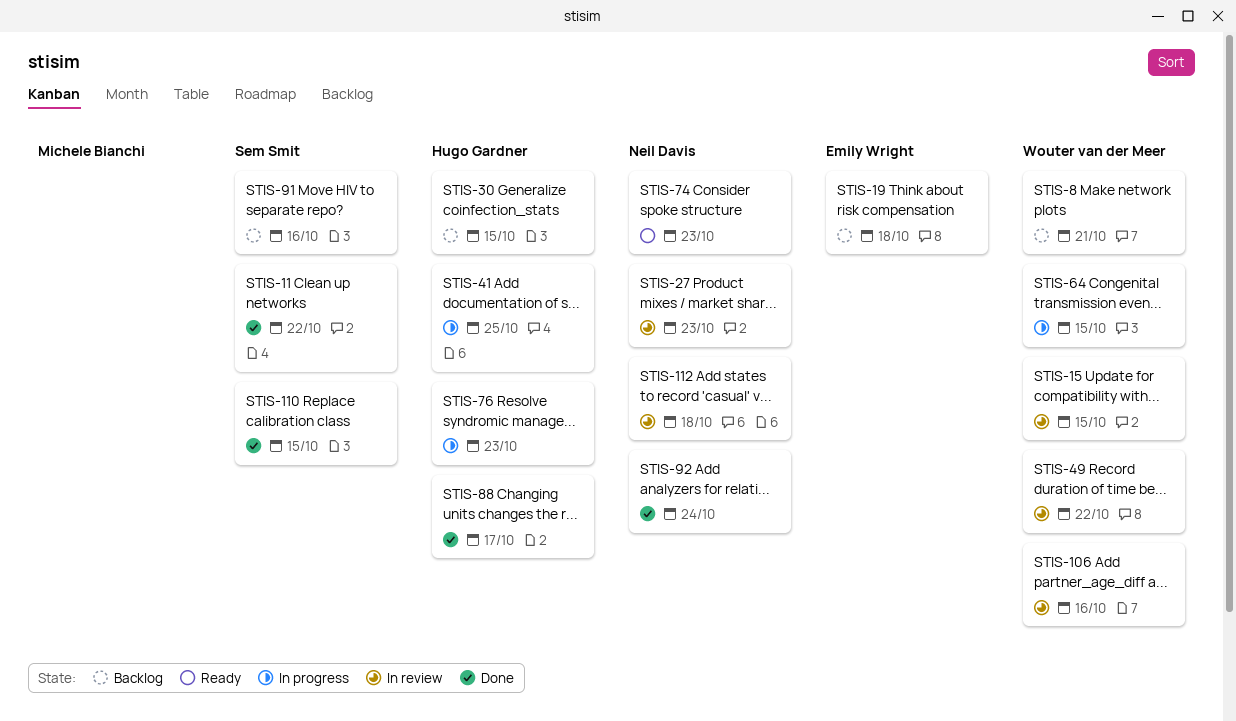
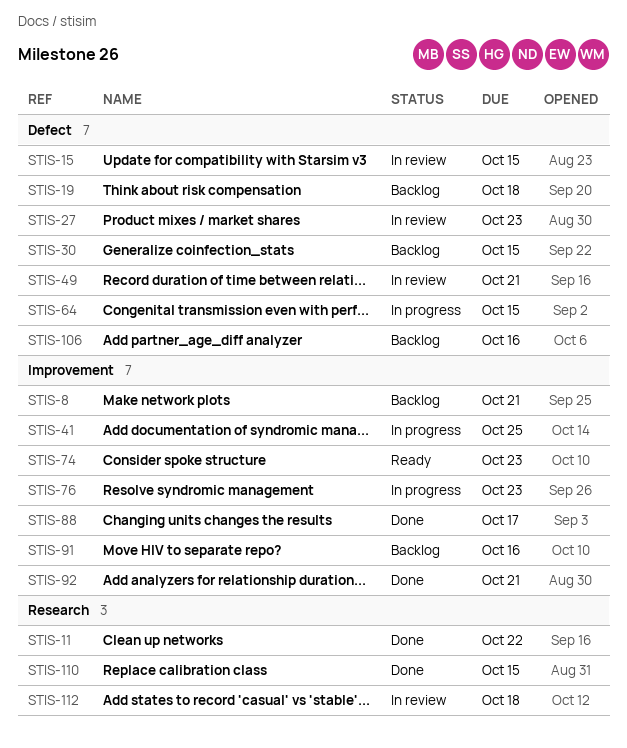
STIS-49, due: Oct 22 -> Oct 21
STIS-92, due: Oct 24 -> Oct 21
STIS-106, status: In review -> Backlog

